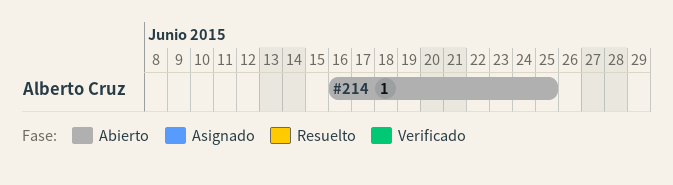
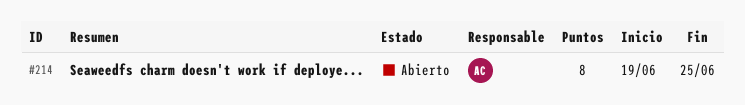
#214, estimate: 1 -> 8
#214, start: Jun 16 -> Jun 19

